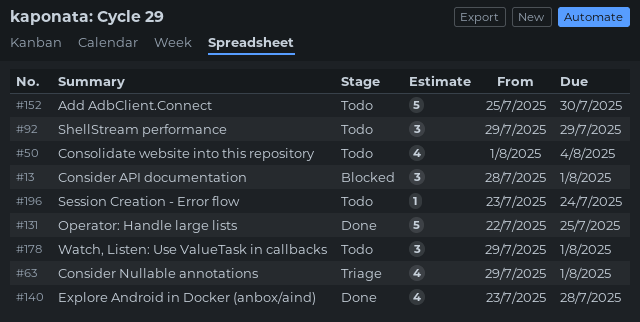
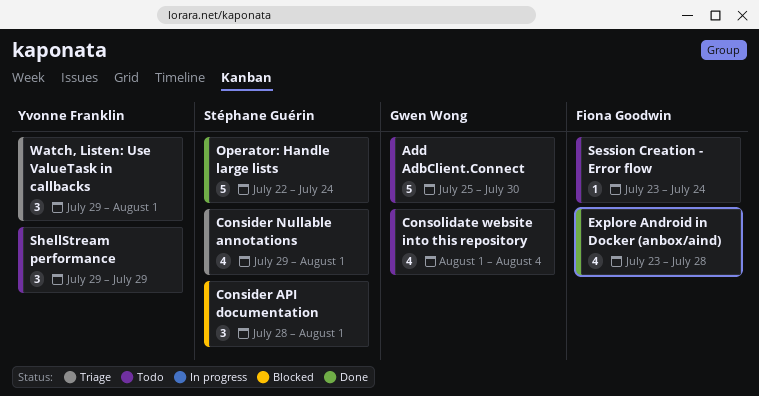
Operator: Handle large lists, due: Jul 25 -> Jul 24
Watch, Listen: Use ValueTask in callbacks, status: Todo -> Triage

